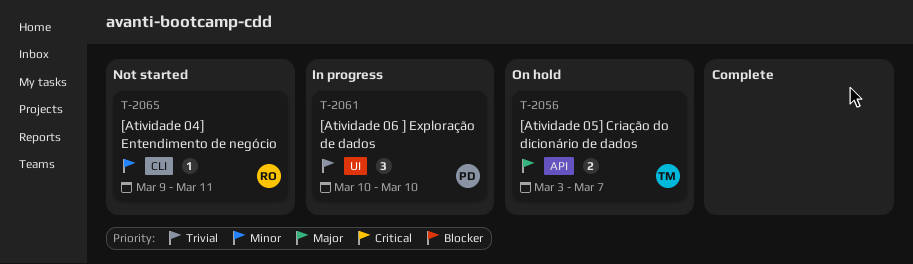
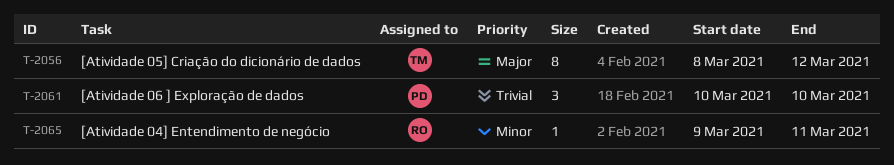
T-2056, estimate: 2 -> 8
T-2056, start: Mar 3 -> Mar 8
T-2056, due: Mar 7 -> Mar 12

